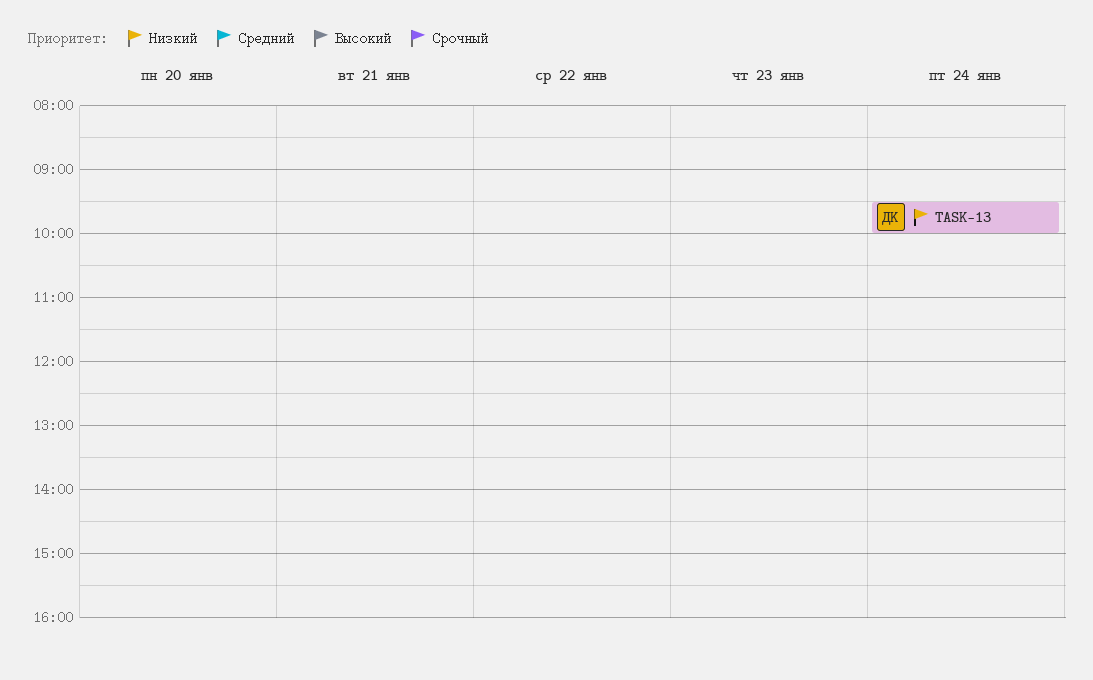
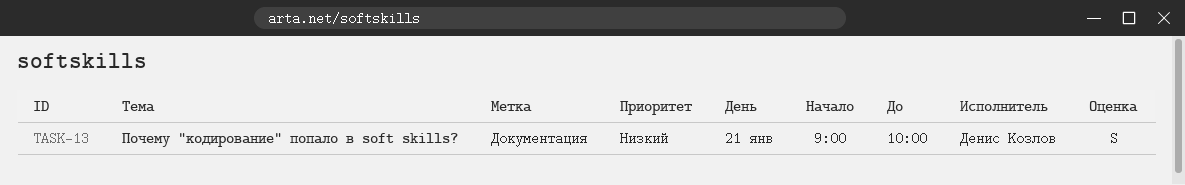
TASK-13, day: Jan 24 -> Jan 21
TASK-13, begins: 09:30 -> 09:00

